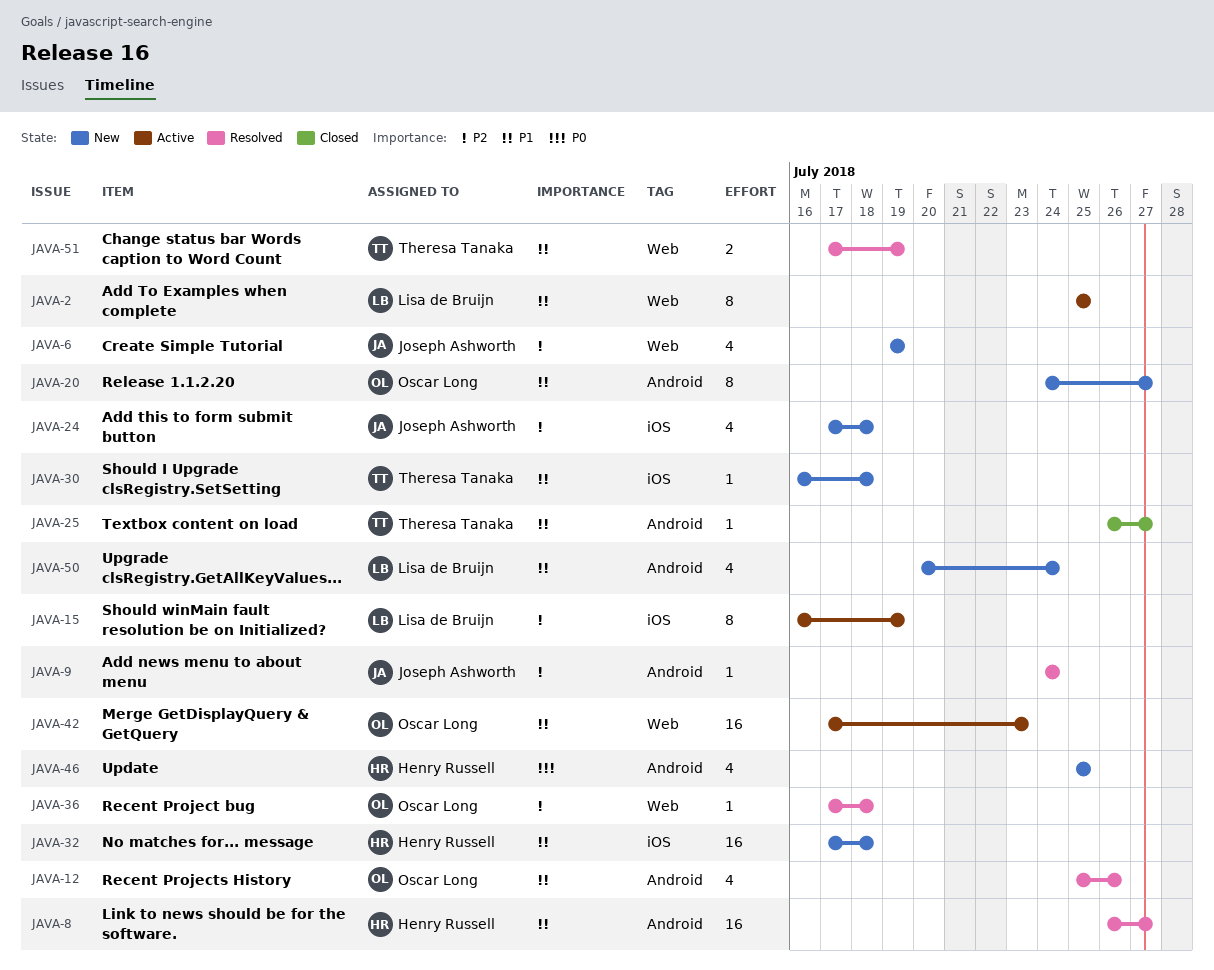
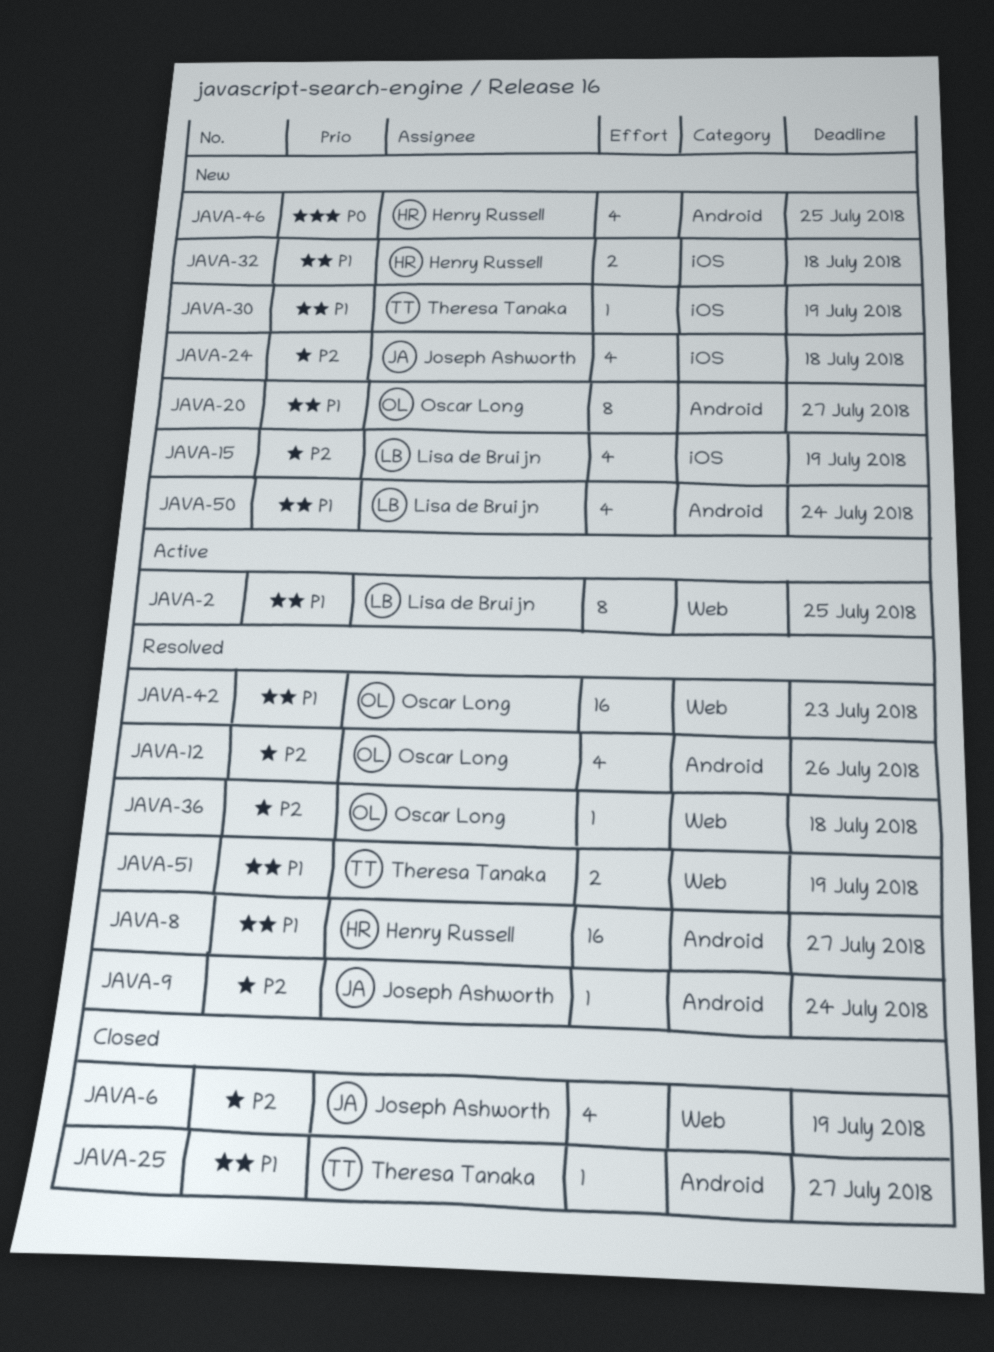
JAVA-6, status: New -> Closed
JAVA-12, priority: P1 -> P2
JAVA-15, status: Active -> New
JAVA-15, estimate: 8 -> 4
JAVA-30, due: Jul 18 -> Jul 19
JAVA-32, estimate: 16 -> 2
JAVA-42, status: Active -> Resolved

